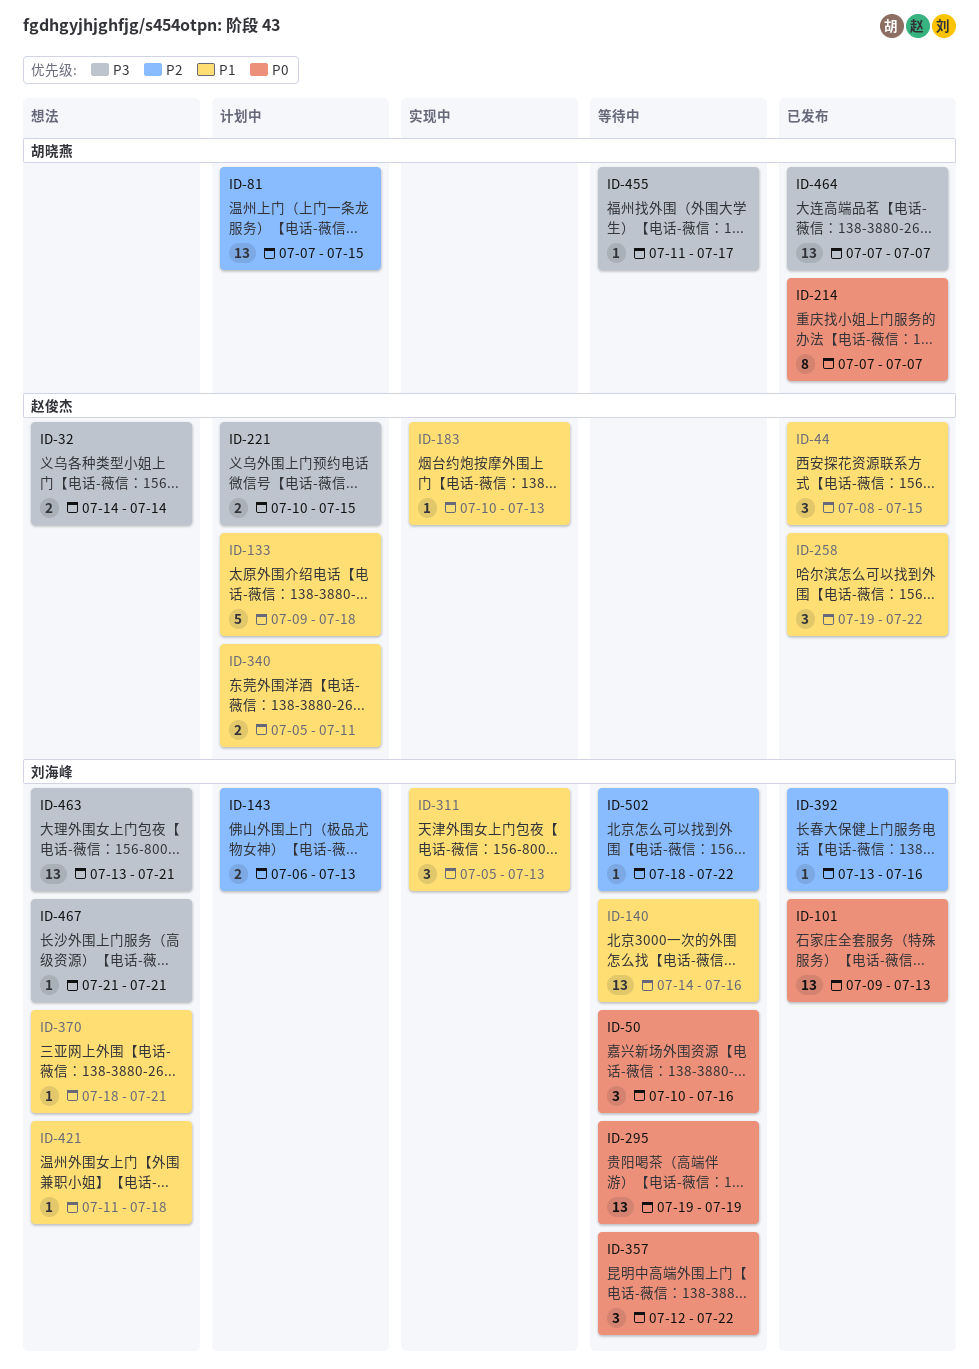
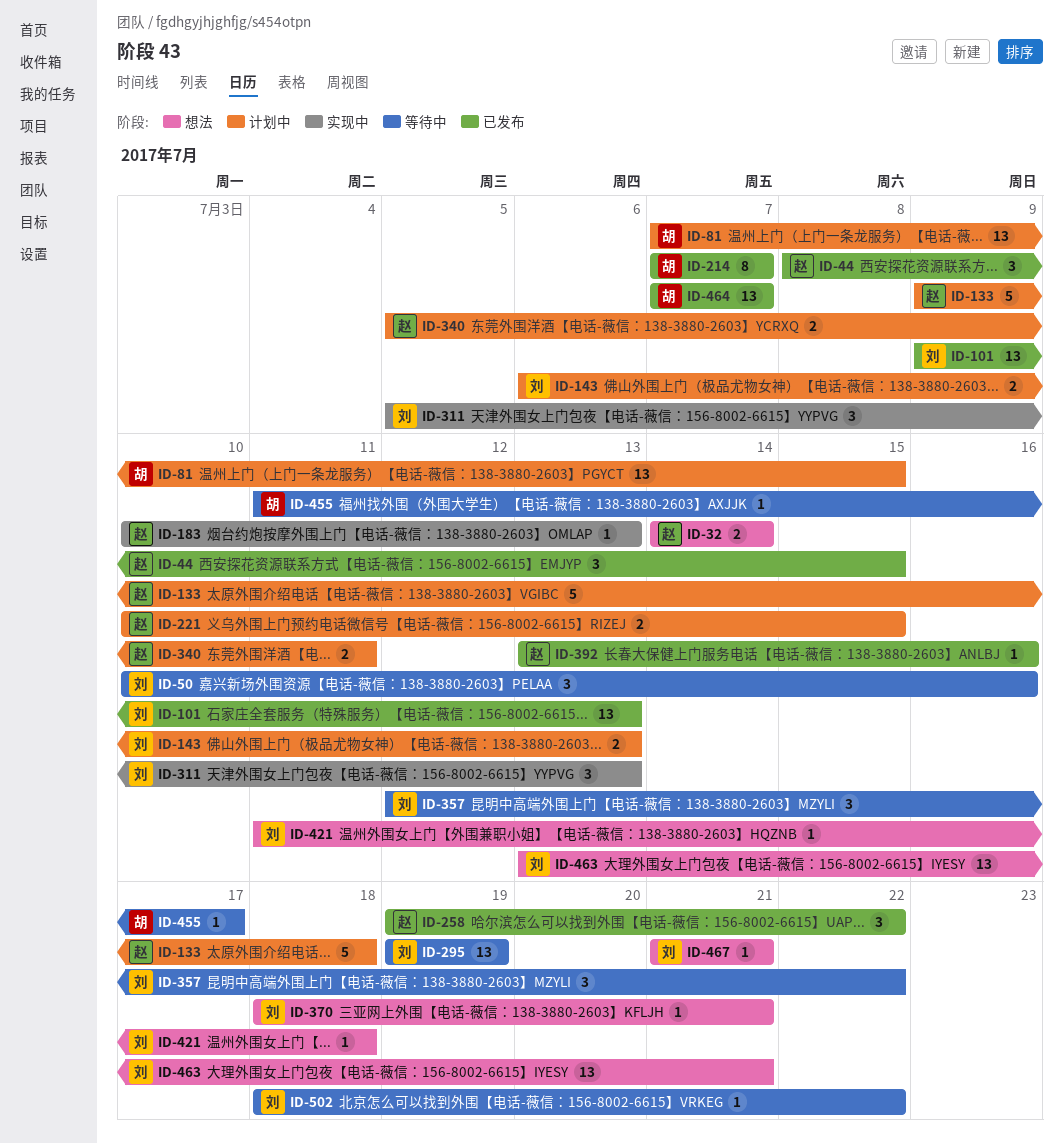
ID-140: present -> none
ID-392, owner: 刘海峰 -> 赵俊杰

